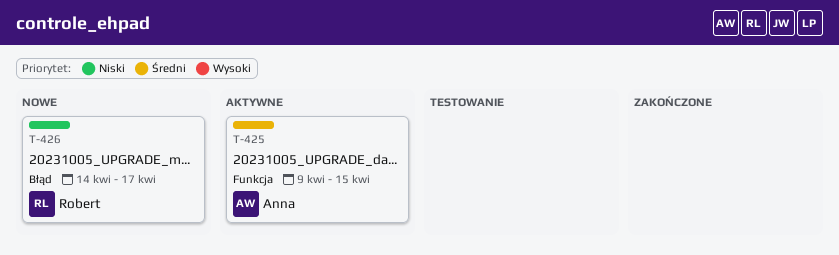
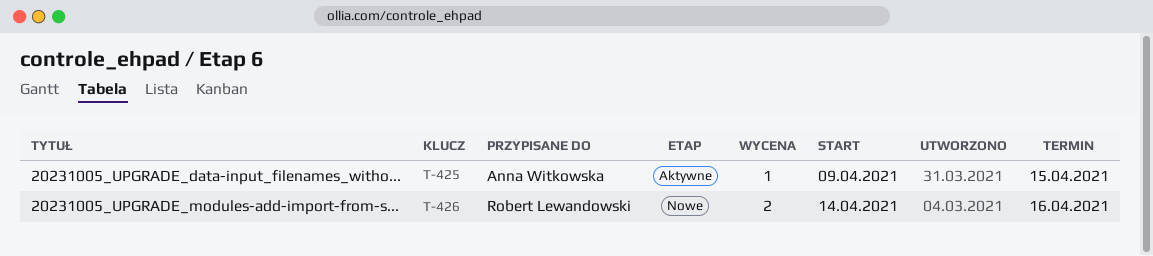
T-426, due: Apr 17 -> Apr 16

